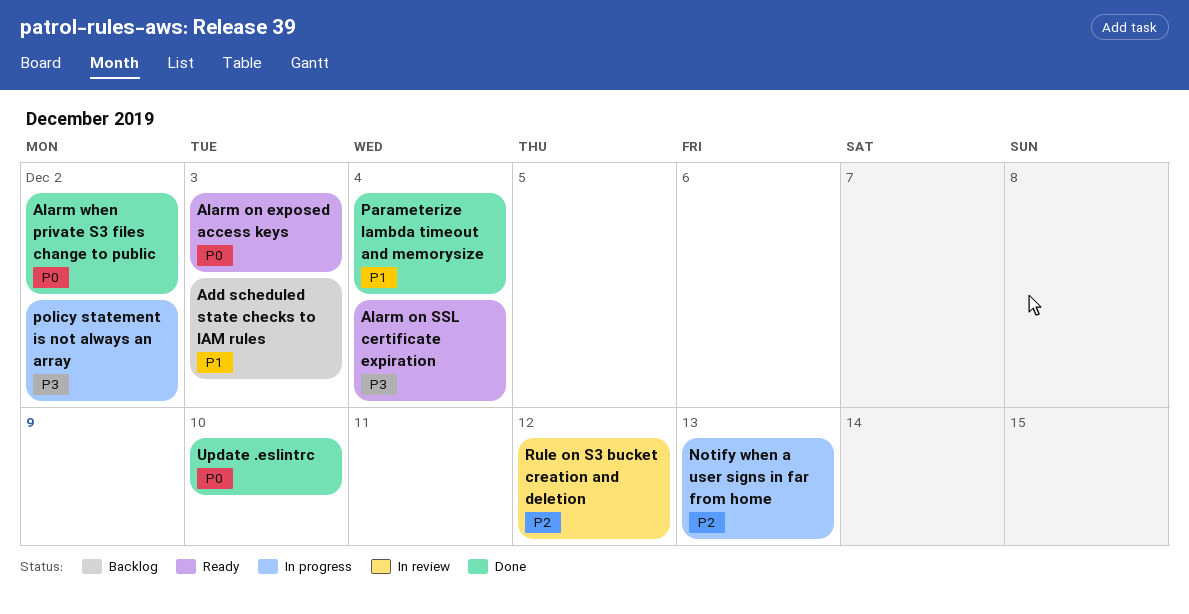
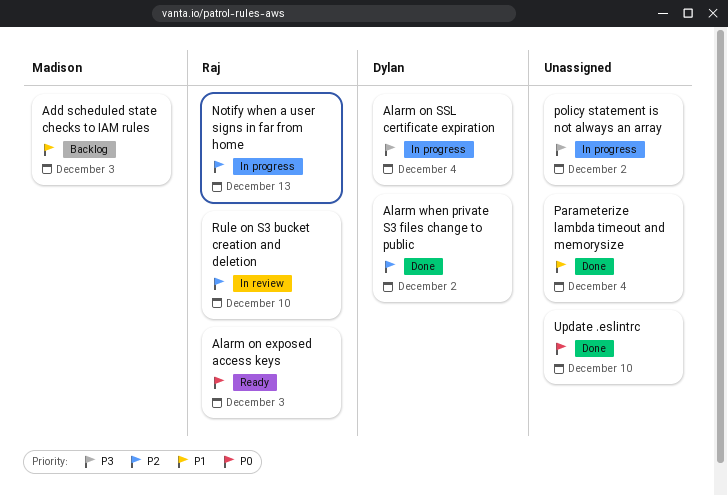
Alarm on SSL certificate expiration, status: Ready -> In progress
Alarm when private S3 files change to public, priority: P0 -> P2
Rule on S3 bucket creation and deletion, due: Dec 12 -> Dec 10

